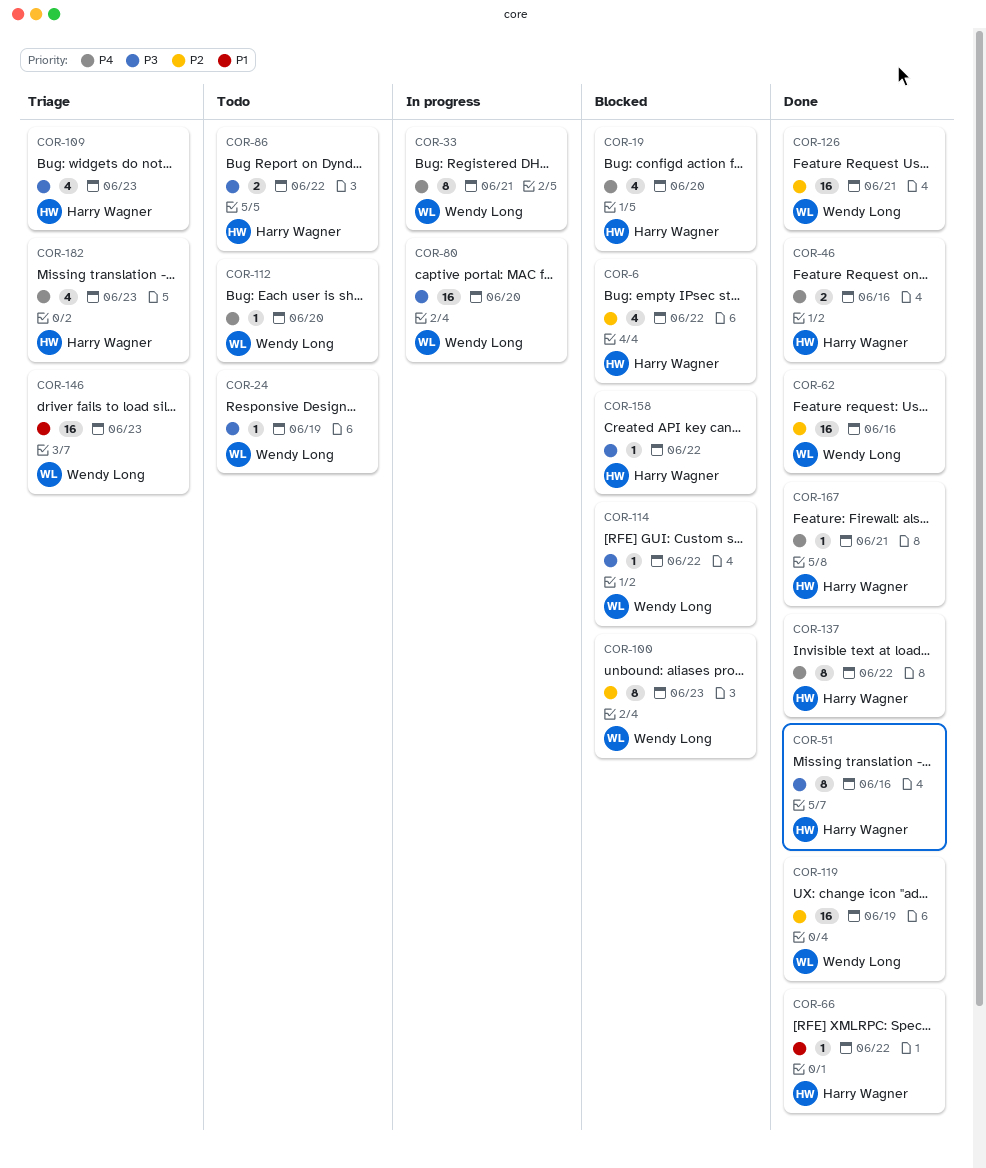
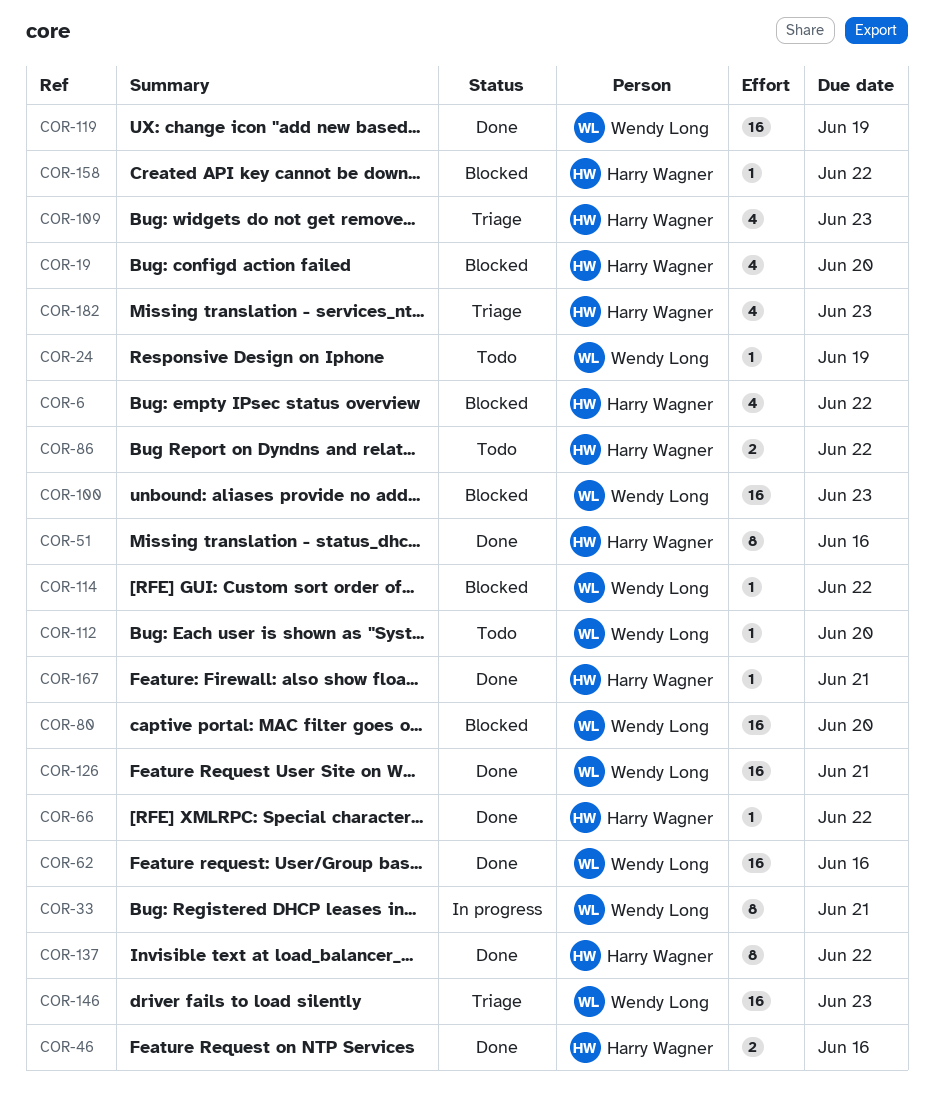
COR-80, status: In progress -> Blocked
COR-100, estimate: 8 -> 16

